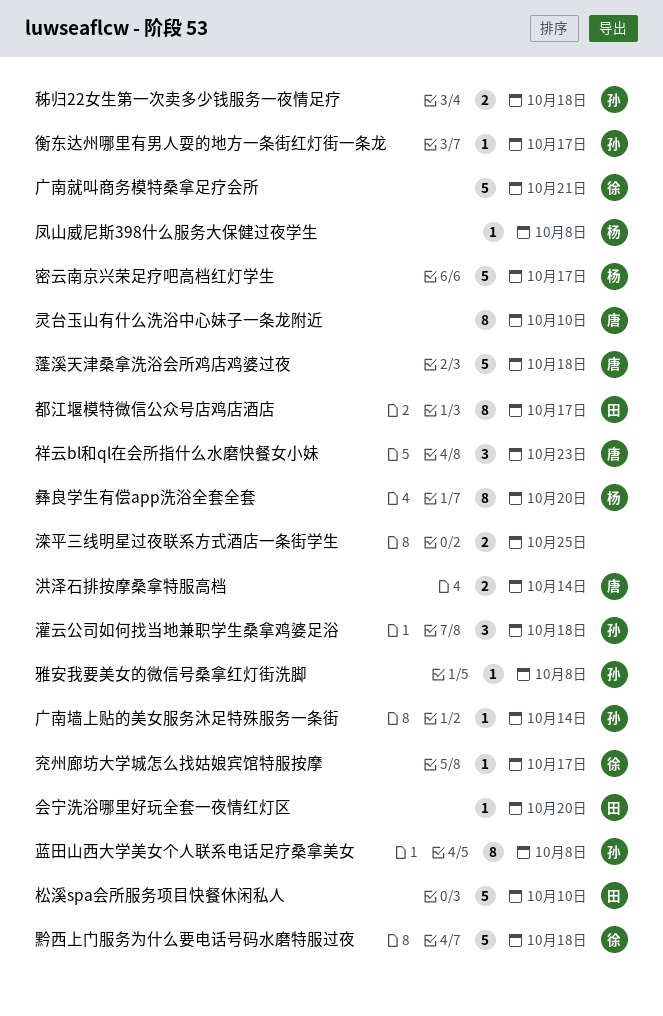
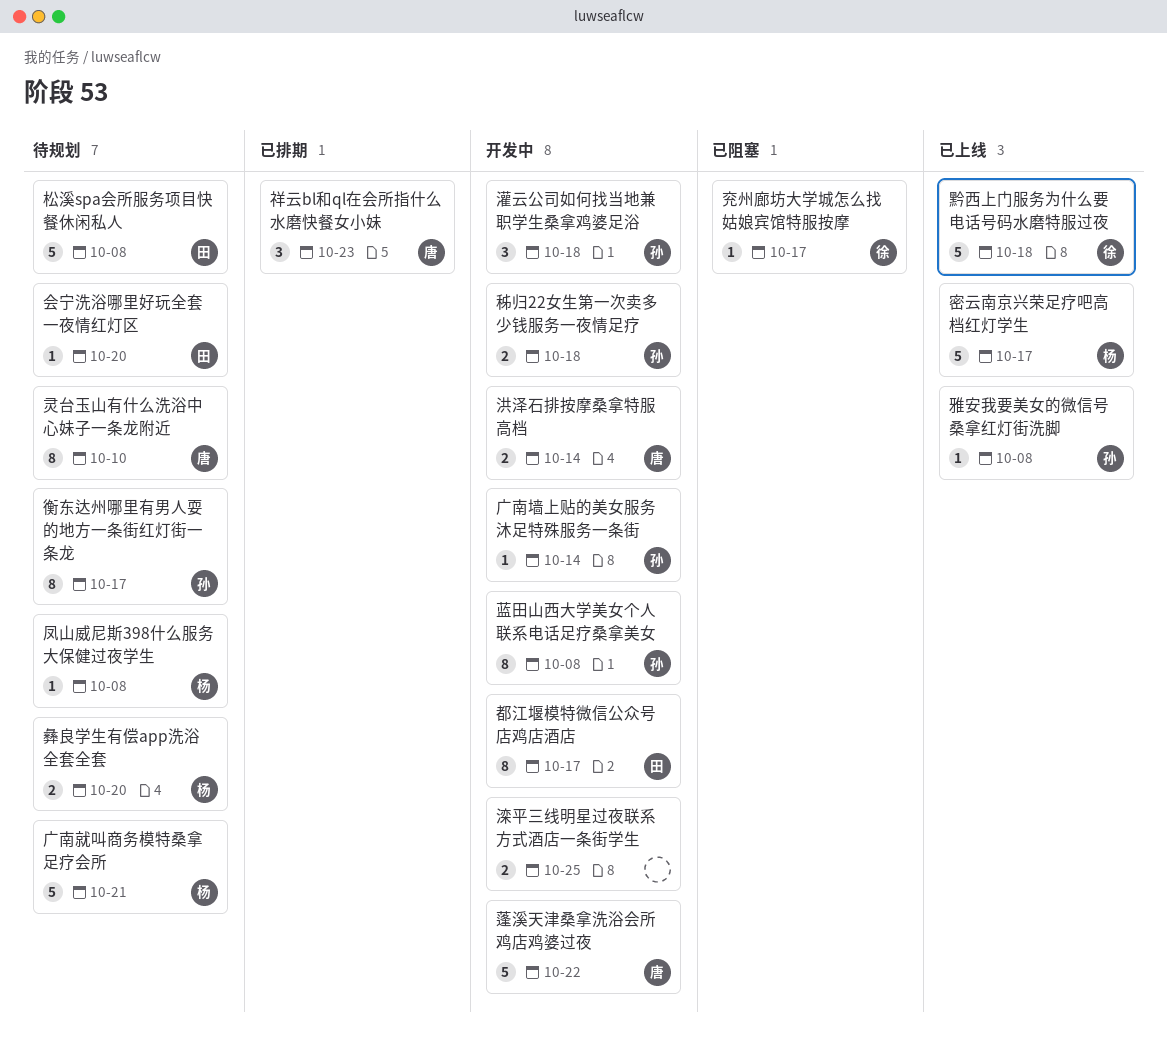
广南就叫商务模特桑拿足疗会所, owner: 徐 -> 杨
彝良学生有偿app洗浴全套全套, estimate: 8 -> 2
松溪spa会所服务项目快餐休闲私人, due: Oct 10 -> Oct 8
蓬溪天津桑拿洗浴会所鸡店鸡婆过夜, due: Oct 18 -> Oct 22
衡东达州哪里有男人耍的地方一条街红灯街一条龙, estimate: 1 -> 8

